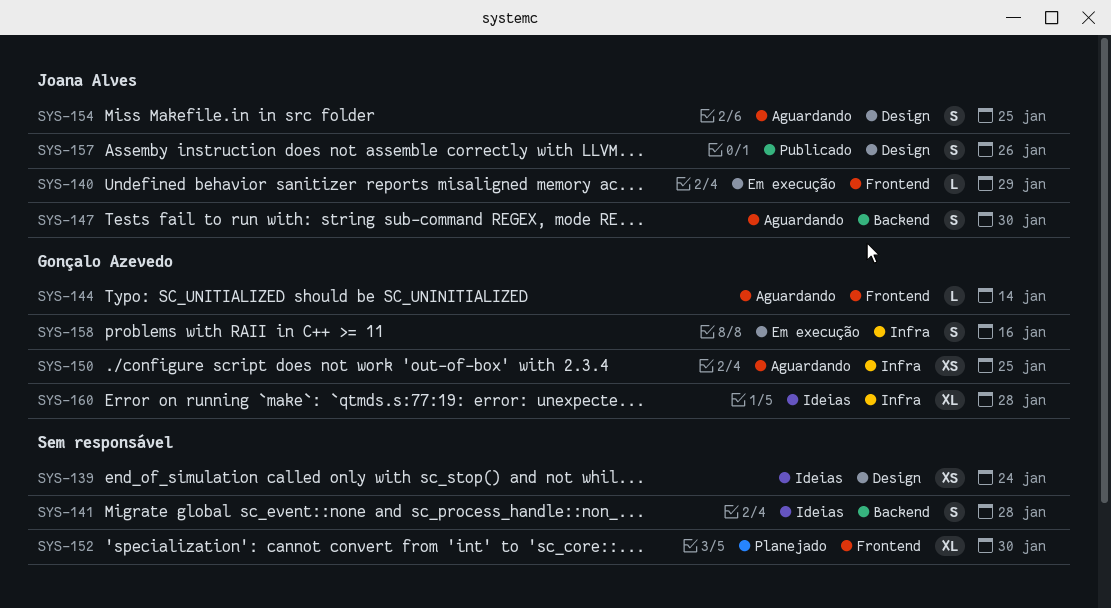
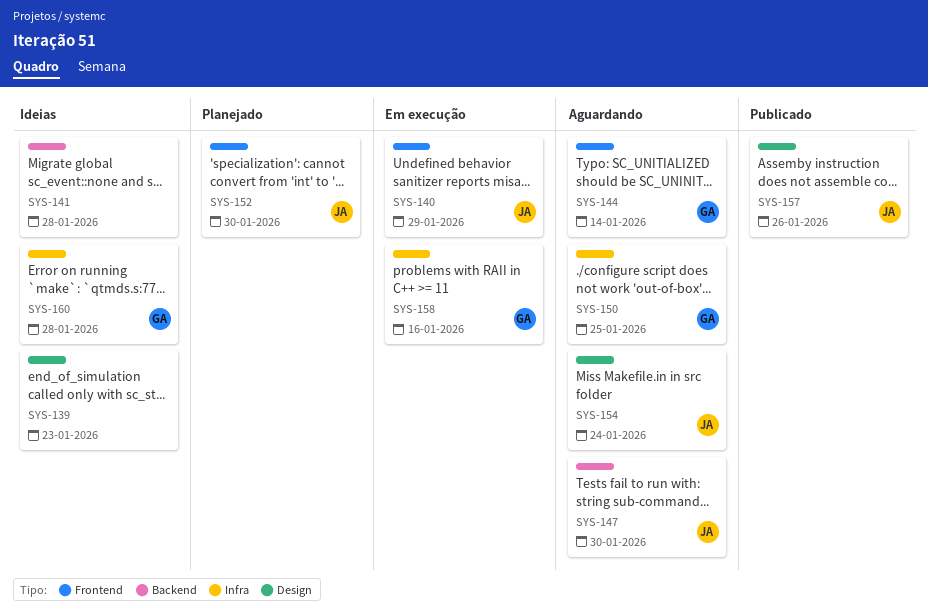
SYS-139, due: Jan 24 -> Jan 23
SYS-152, owner: none -> Joana Alves
SYS-154, due: Jan 25 -> Jan 24

